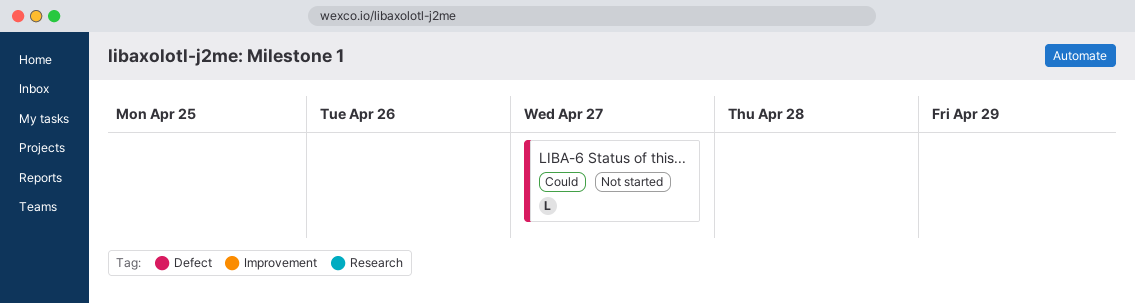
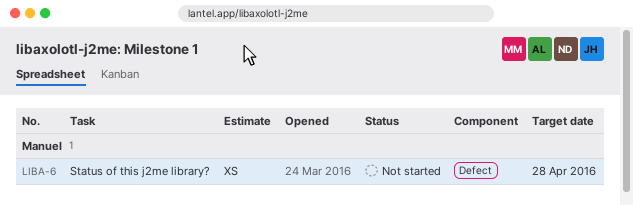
LIBA-6, estimate: L -> XS
LIBA-6, due: Apr 27 -> Apr 28

